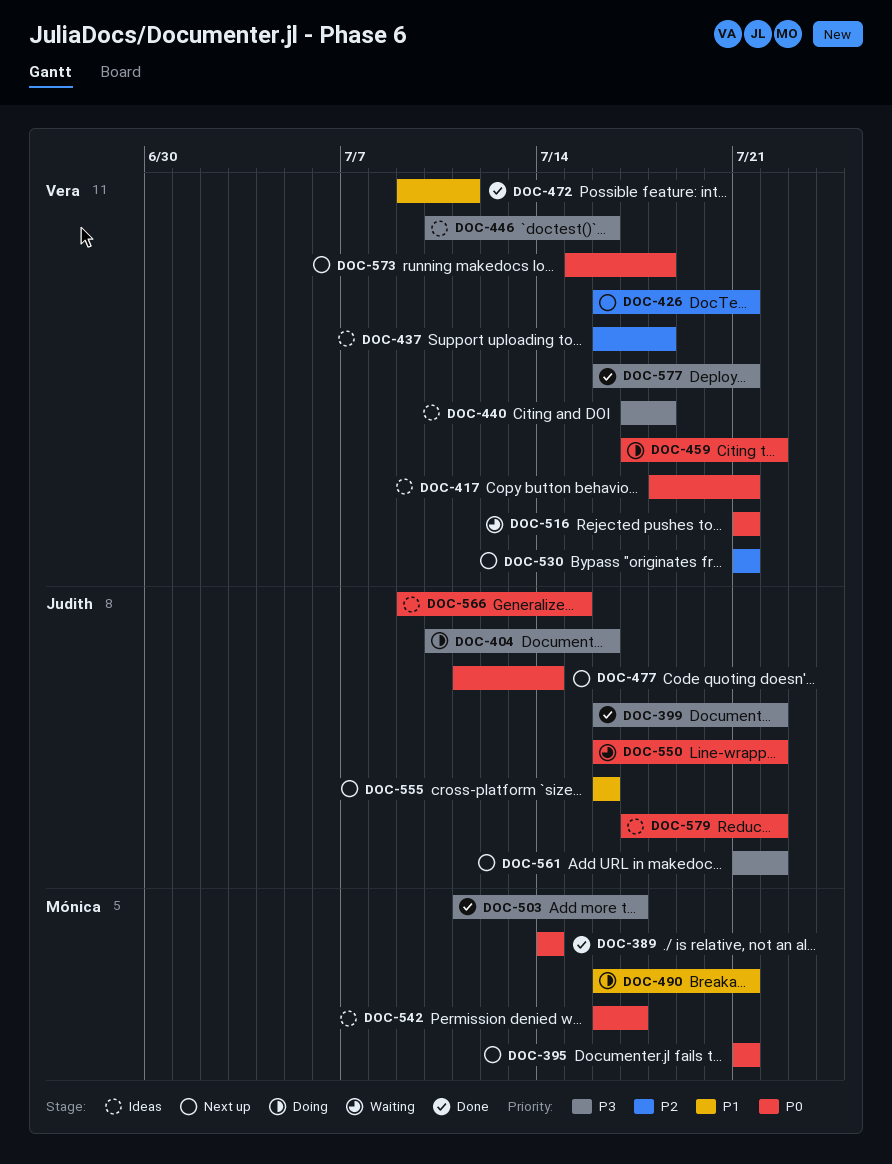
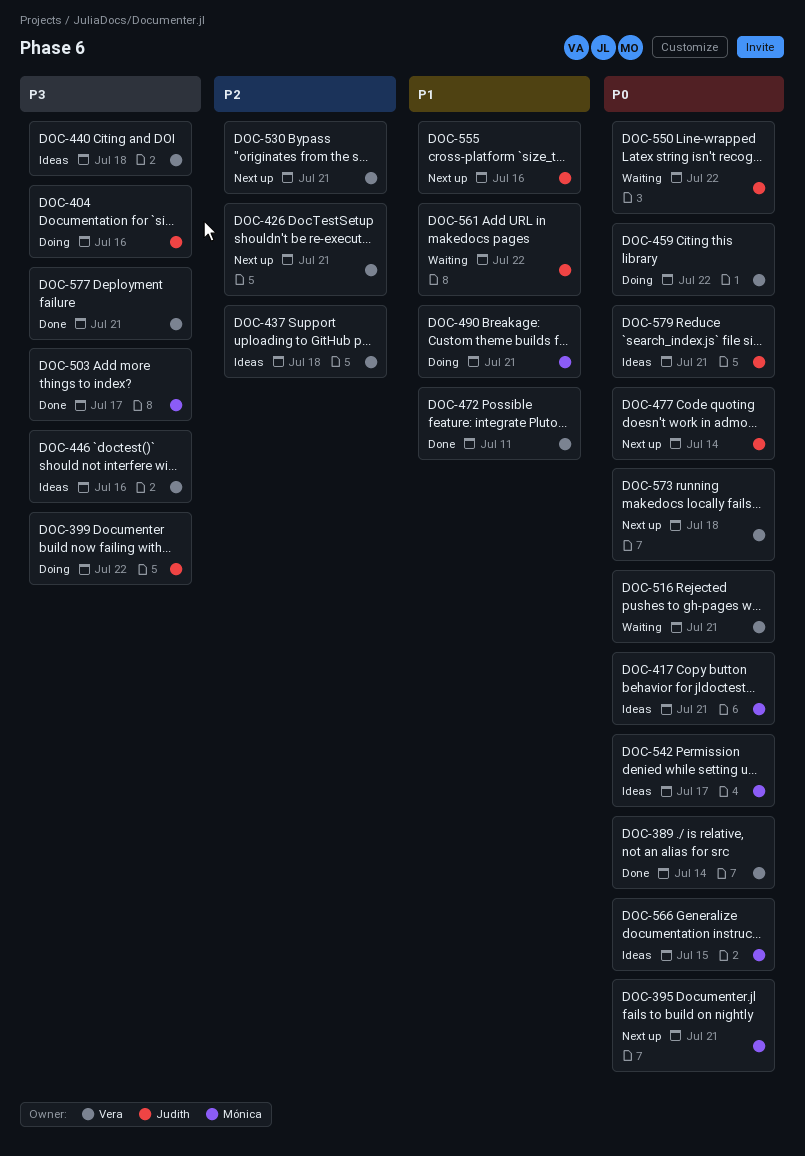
DOC-389, owner: Mónica -> Vera
DOC-399, status: Done -> Doing
DOC-417, owner: Vera -> Mónica
DOC-561, status: Next up -> Waiting
DOC-561, priority: P3 -> P1
DOC-566, owner: Judith -> Mónica
DOC-579, due: Jul 22 -> Jul 21

